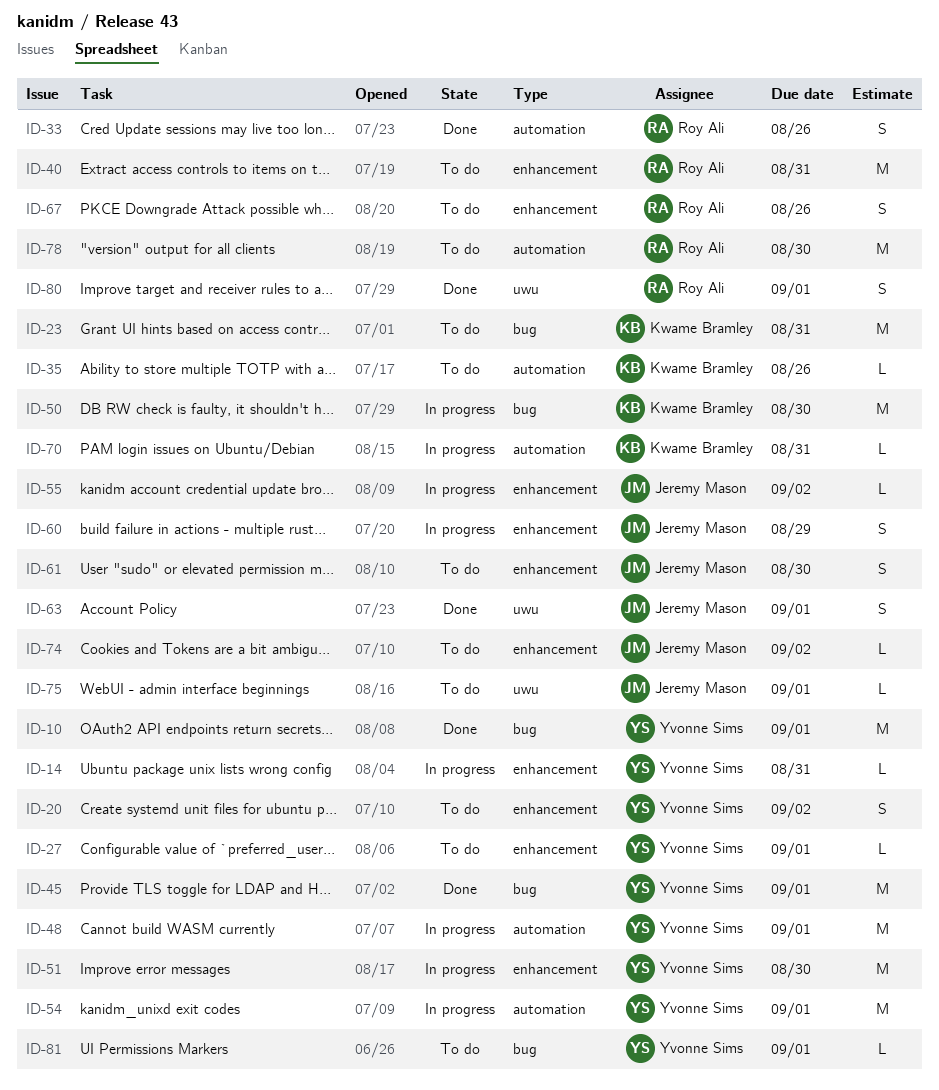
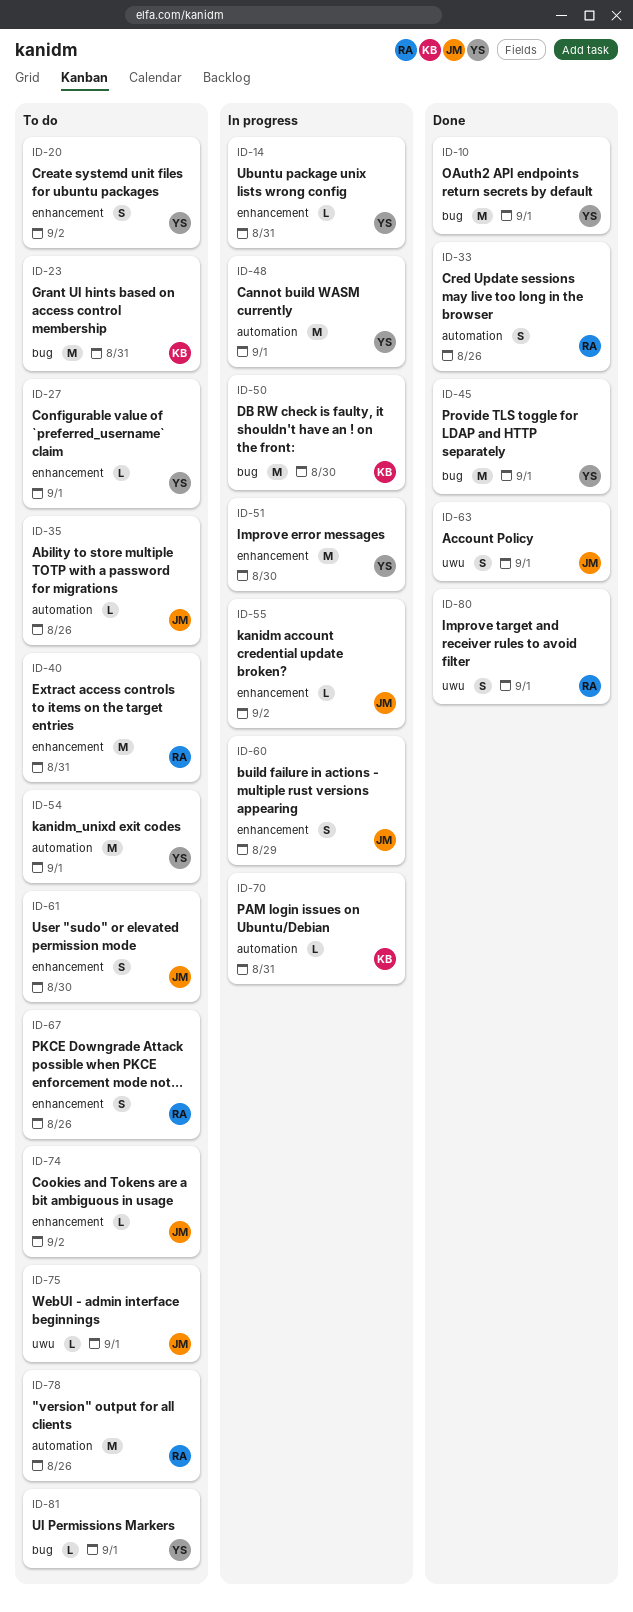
ID-35, owner: Kwame Bramley -> Jeremy Mason
ID-54, status: In progress -> To do
ID-78, due: Aug 30 -> Aug 26

